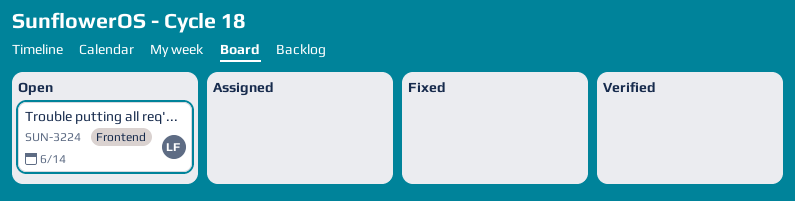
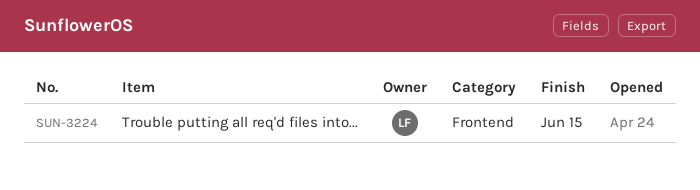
SUN-3224, due: Jun 14 -> Jun 15

